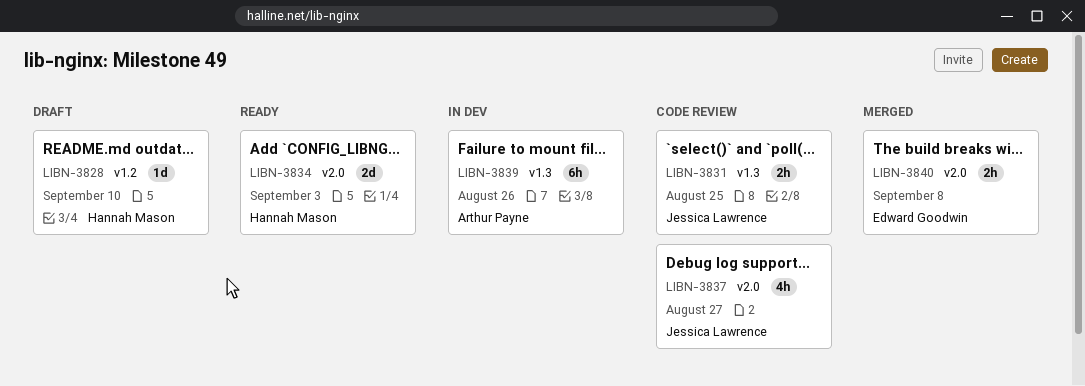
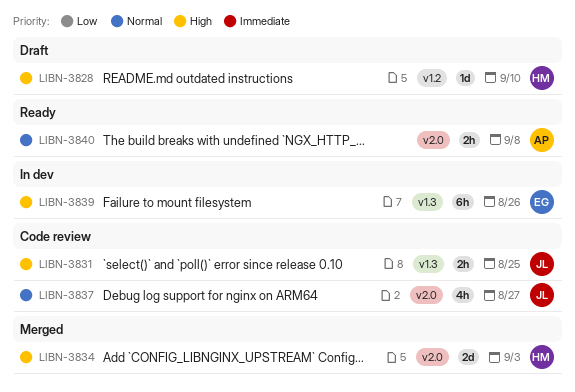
LIBN-3834, status: Ready -> Merged
LIBN-3839, owner: Arthur Payne -> Edward Goodwin
LIBN-3840, status: Merged -> Ready
LIBN-3840, owner: Edward Goodwin -> Arthur Payne

